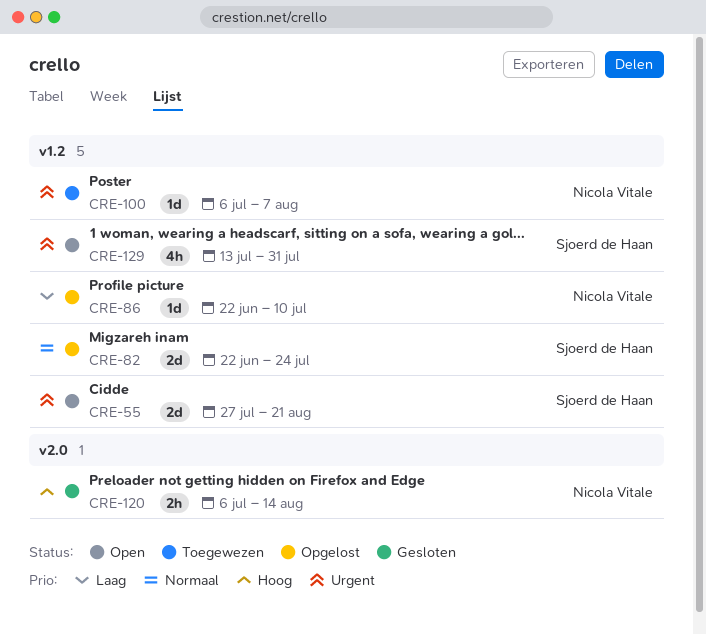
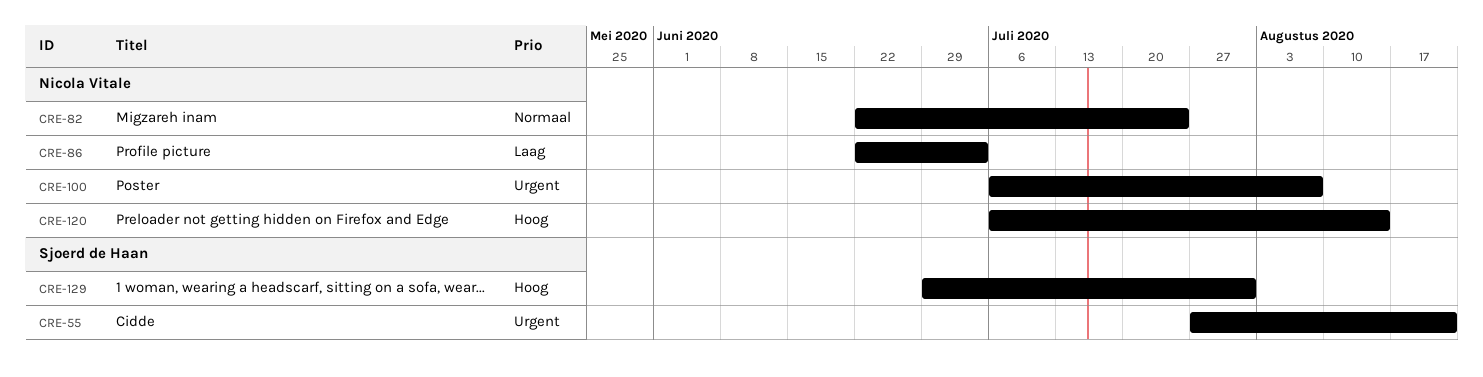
CRE-82, owner: Sjoerd de Haan -> Nicola Vitale
CRE-86, due: Jul 10 -> Jul 3
CRE-129, priority: Urgent -> Hoog
CRE-129, start: Jul 13 -> Jun 29

